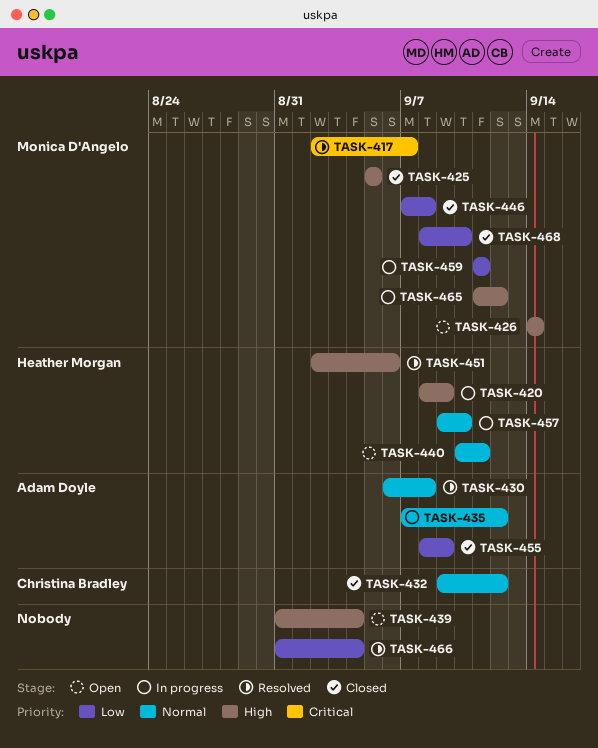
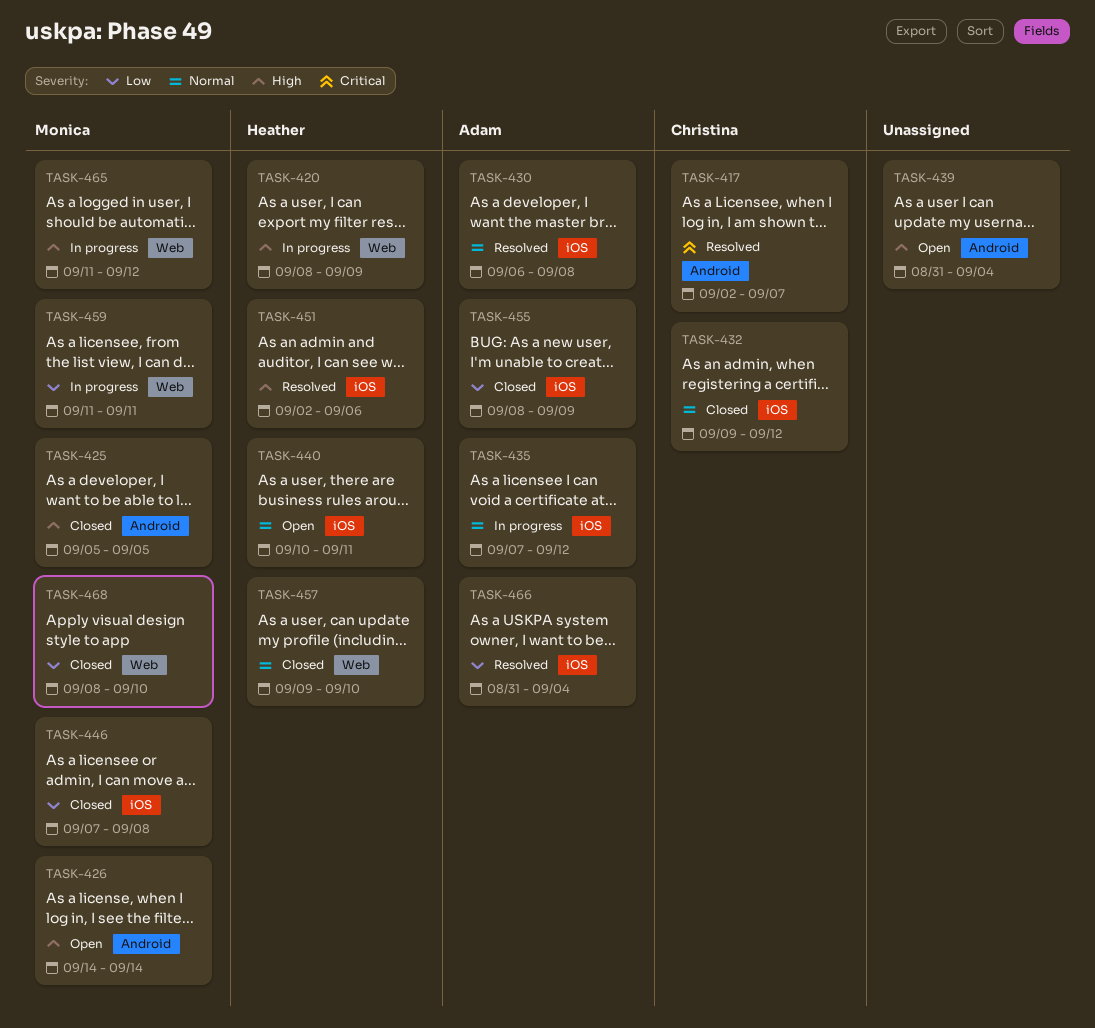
TASK-417, owner: Monica D'Angelo -> Christina Bradley
TASK-457, status: In progress -> Closed
TASK-466, owner: none -> Adam Doyle

